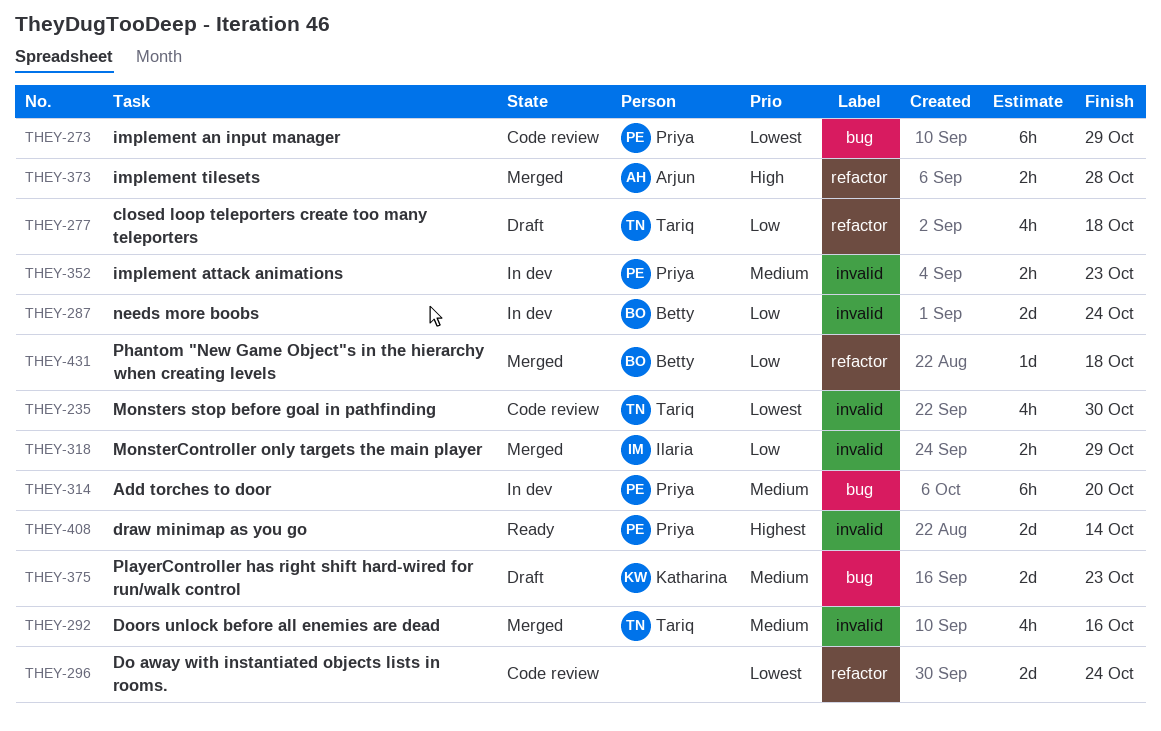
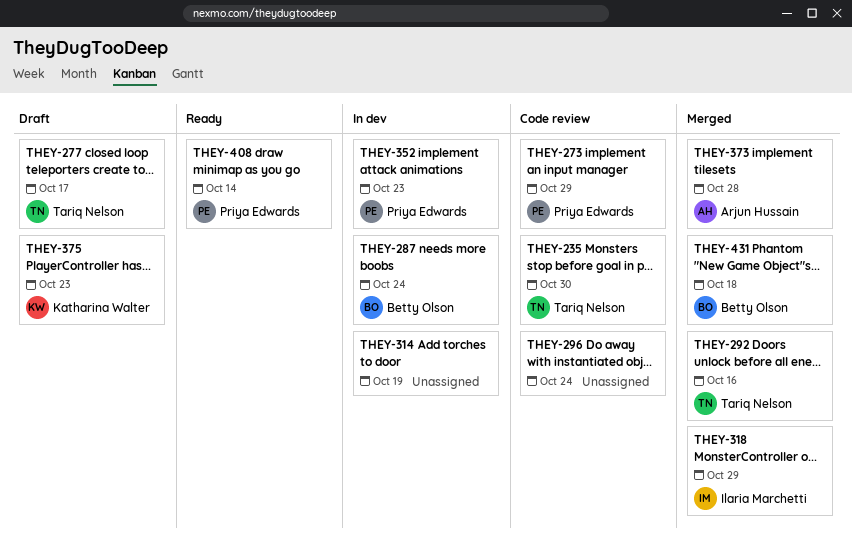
THEY-277, due: Oct 18 -> Oct 17
THEY-314, owner: Priya Edwards -> none
THEY-314, due: Oct 20 -> Oct 19

